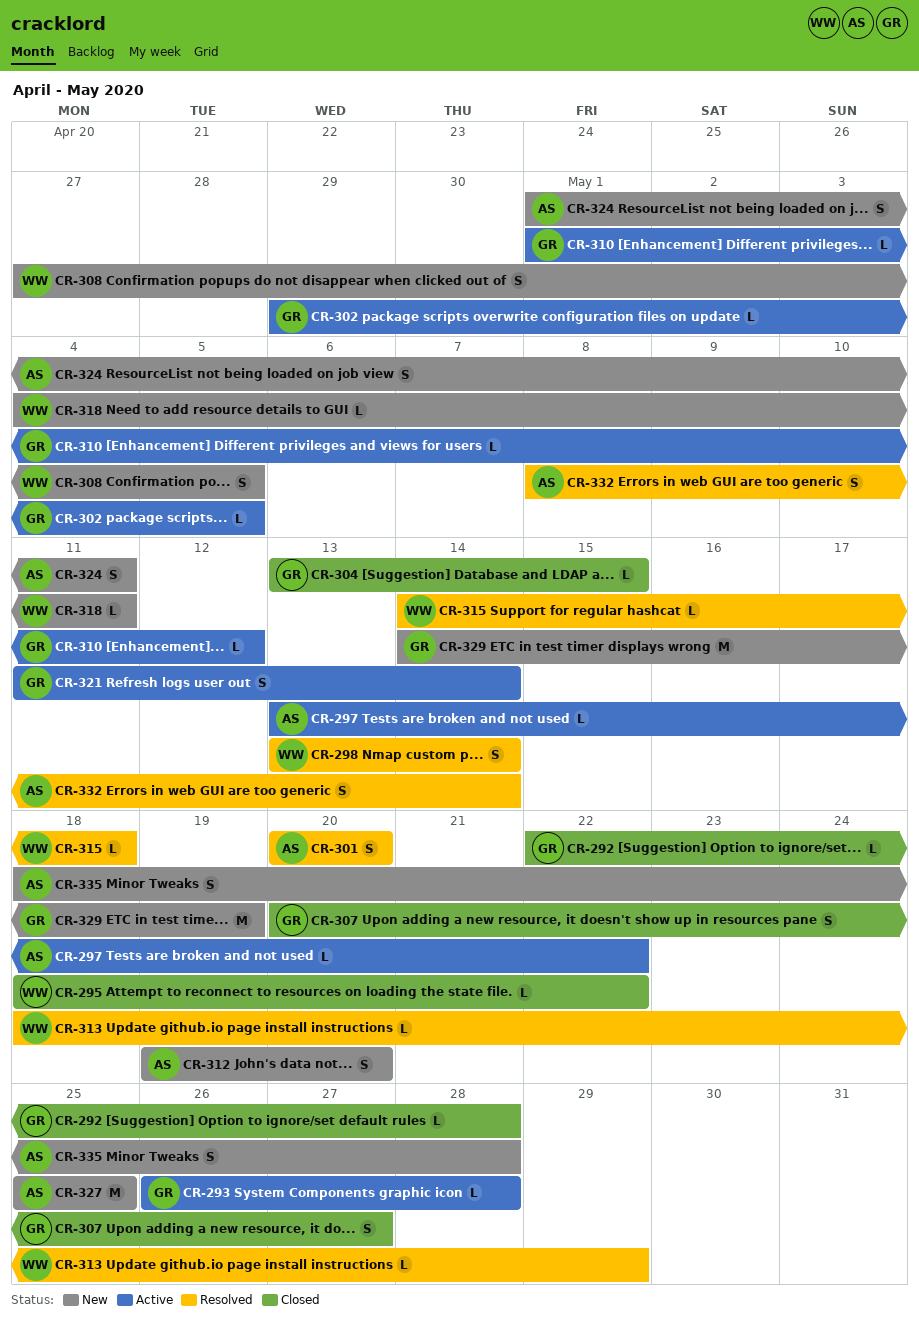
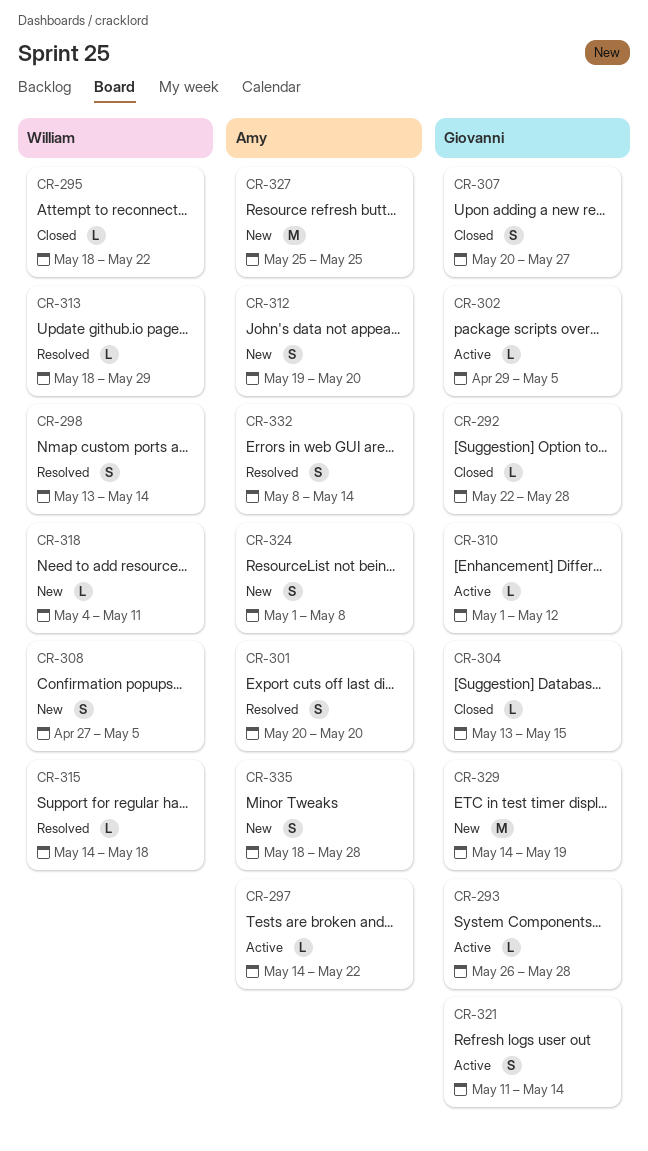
CR-297, start: May 13 -> May 14
CR-324, due: May 11 -> May 8

